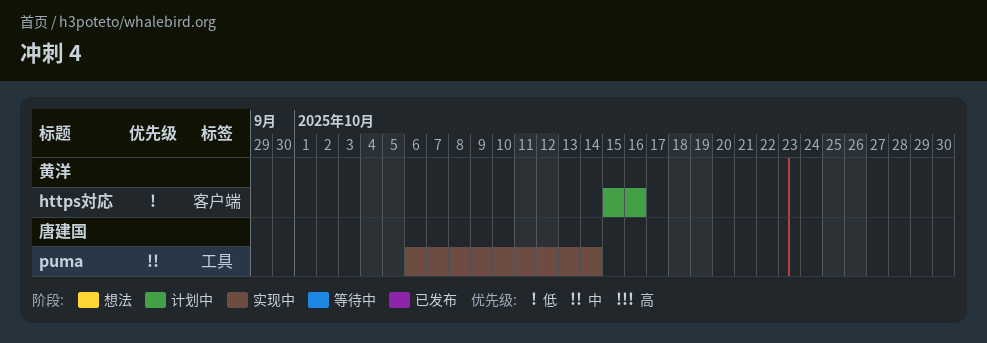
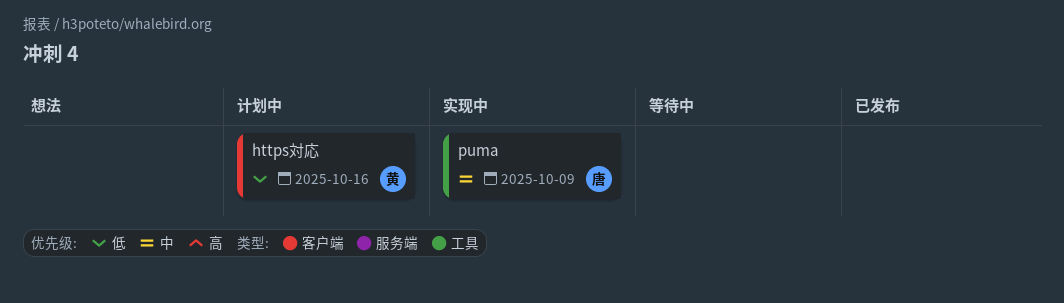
puma, due: Oct 14 -> Oct 9

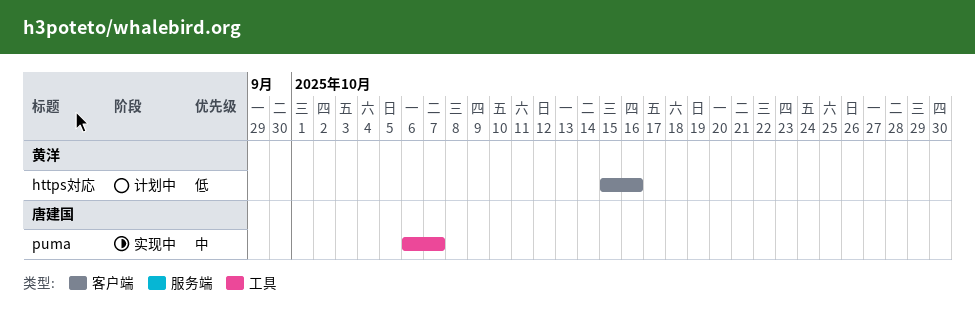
puma, due: Oct 9 -> Oct 7

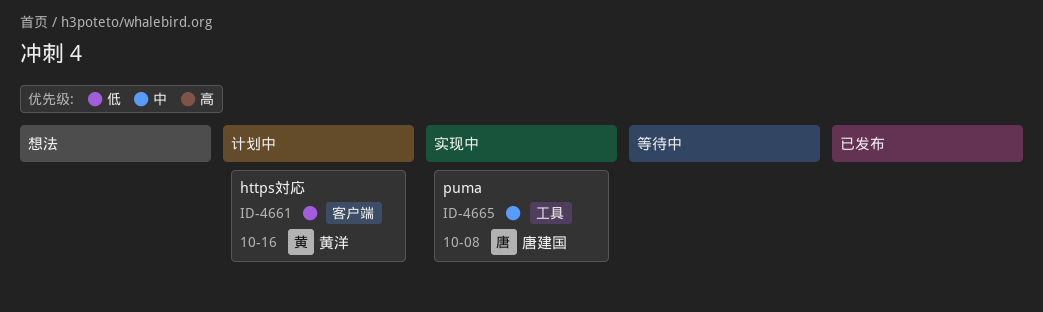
puma, due: Oct 7 -> Oct 8

